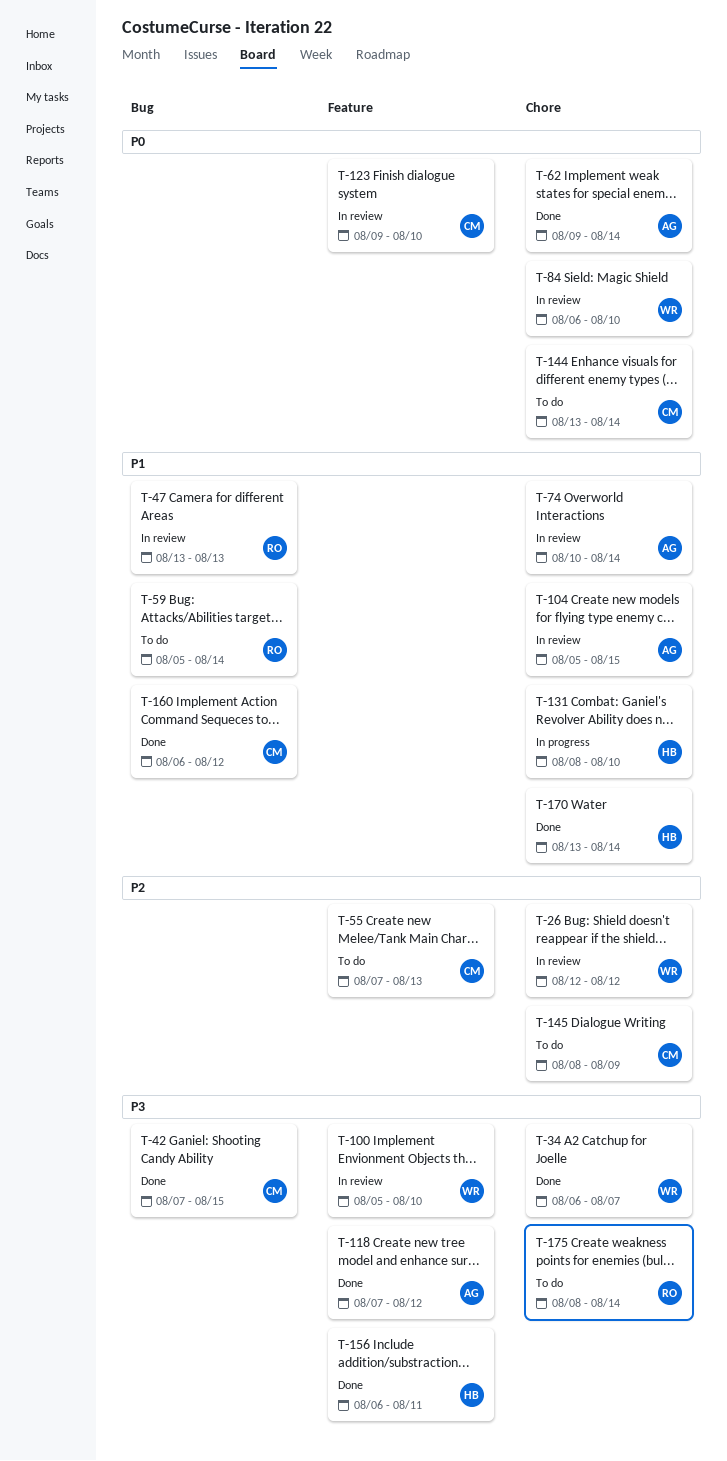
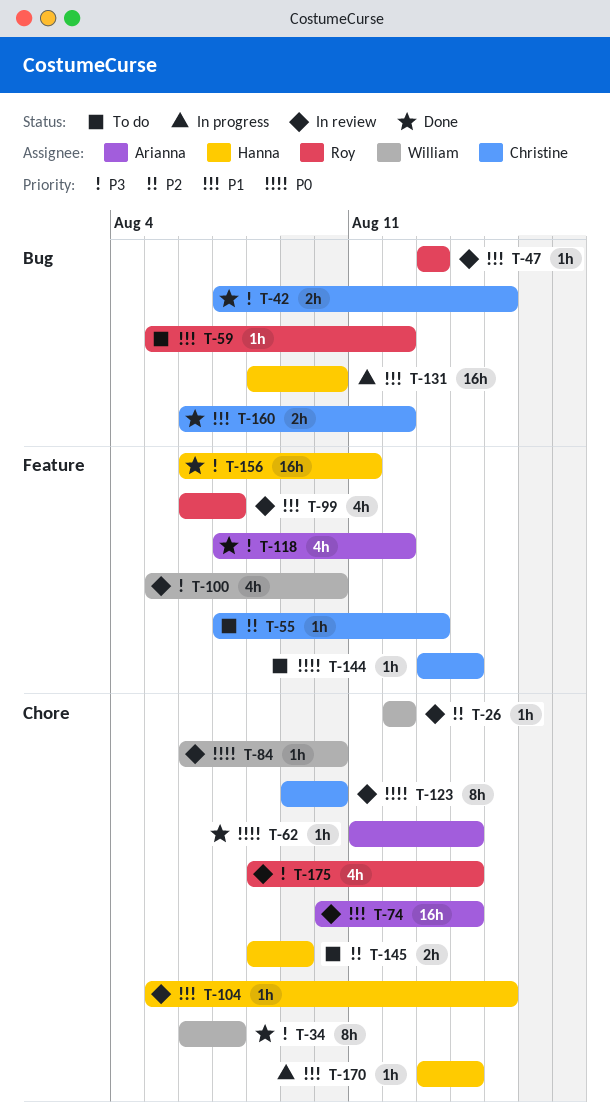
T-59, due: Aug 14 -> Aug 12
T-62, start: Aug 9 -> Aug 11
T-99: none -> present
T-104, owner: Arianna -> Hanna
T-123, label: Feature -> Chore
T-131, label: Chore -> Bug
T-144, label: Chore -> Feature
T-145, owner: Christine -> Hanna
T-170, status: Done -> In progress
T-175, status: To do -> In review

